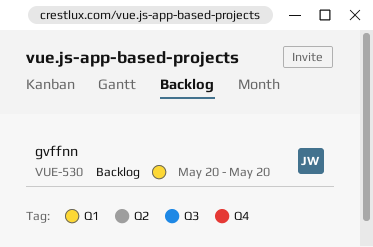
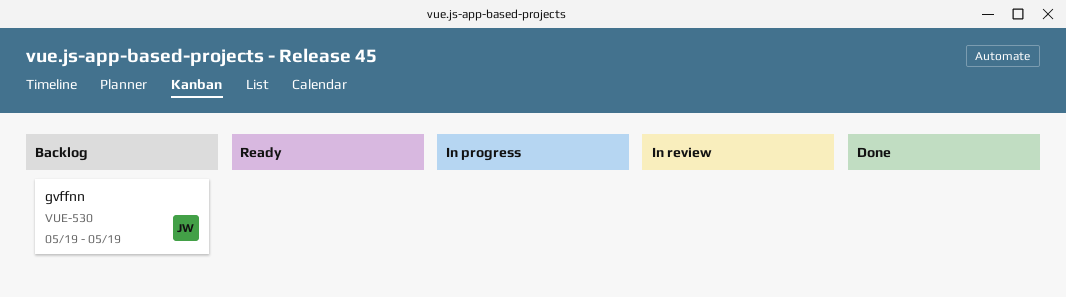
VUE-530, start: May 20 -> May 19
VUE-530, due: May 20 -> May 19

